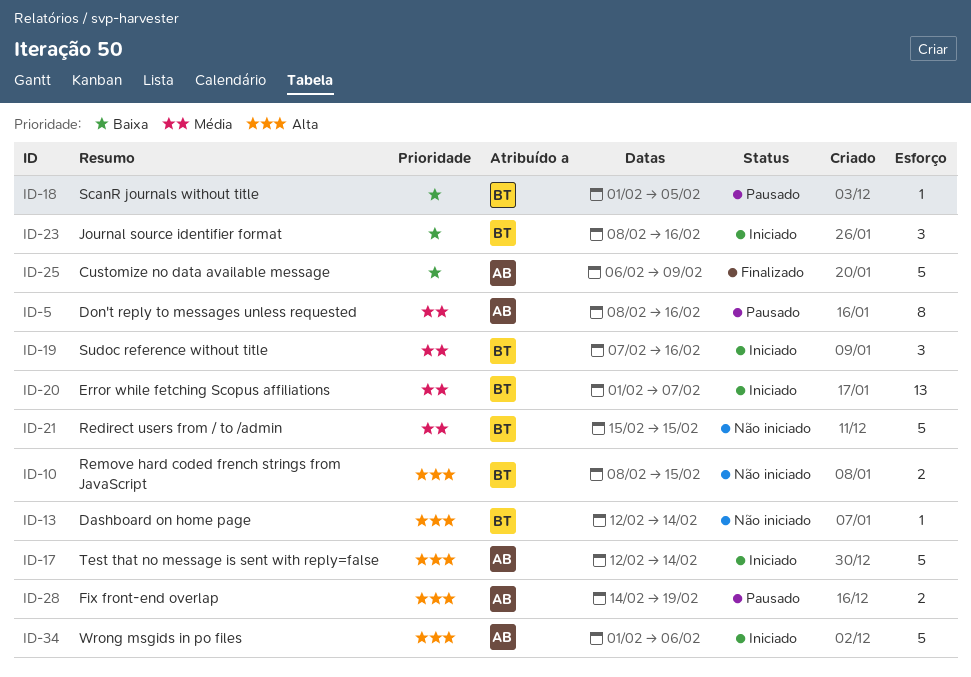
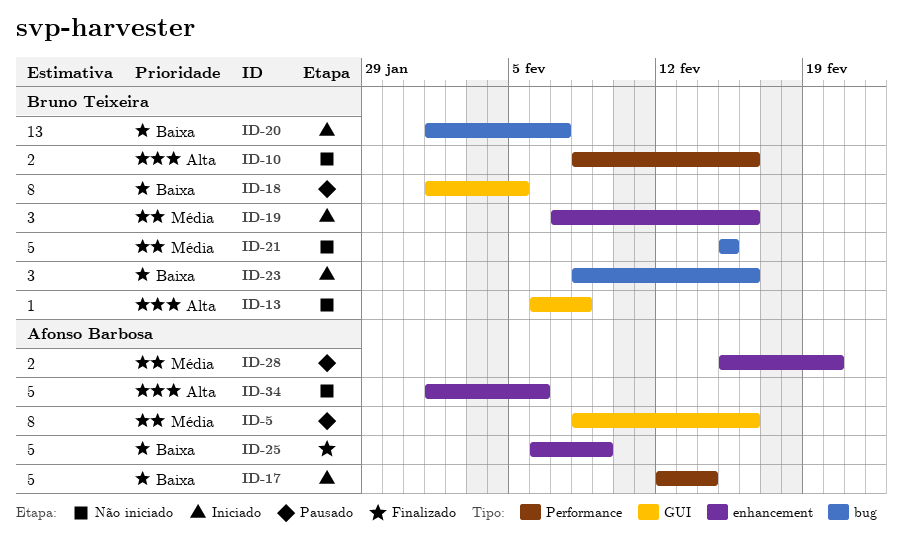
ID-10, due: Feb 15 -> Feb 16
ID-13, start: Feb 12 -> Feb 6
ID-13, due: Feb 14 -> Feb 8
ID-17, priority: Alta -> Baixa
ID-18, estimate: 1 -> 8
ID-20, priority: Média -> Baixa
ID-28, priority: Alta -> Média
ID-28, start: Feb 14 -> Feb 15
ID-28, due: Feb 19 -> Feb 20
ID-34, status: Iniciado -> Não iniciado

